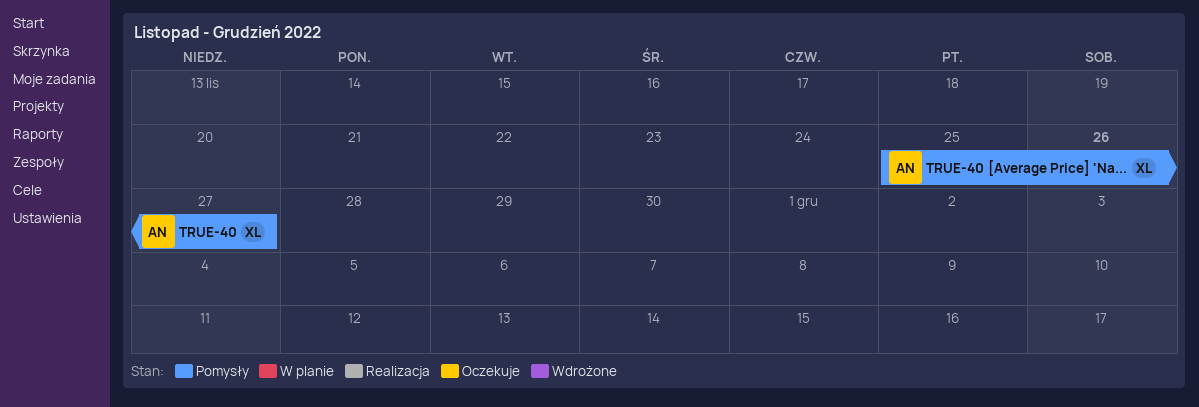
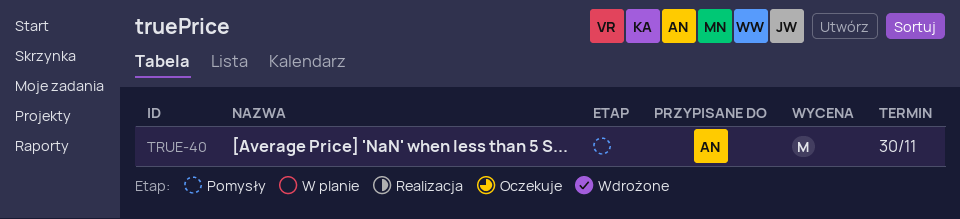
TRUE-40, estimate: XL -> M
TRUE-40, due: Nov 27 -> Nov 30

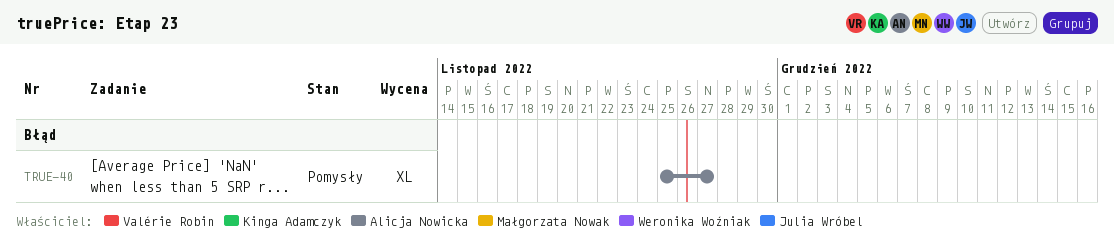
TRUE-40, estimate: M -> XL
TRUE-40, due: Nov 30 -> Nov 27

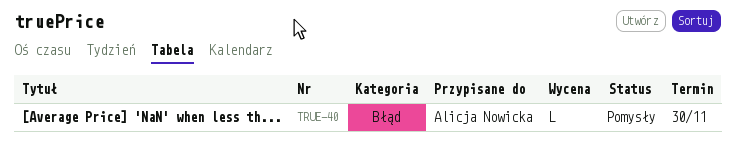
TRUE-40, estimate: XL -> L
TRUE-40, due: Nov 27 -> Nov 30

